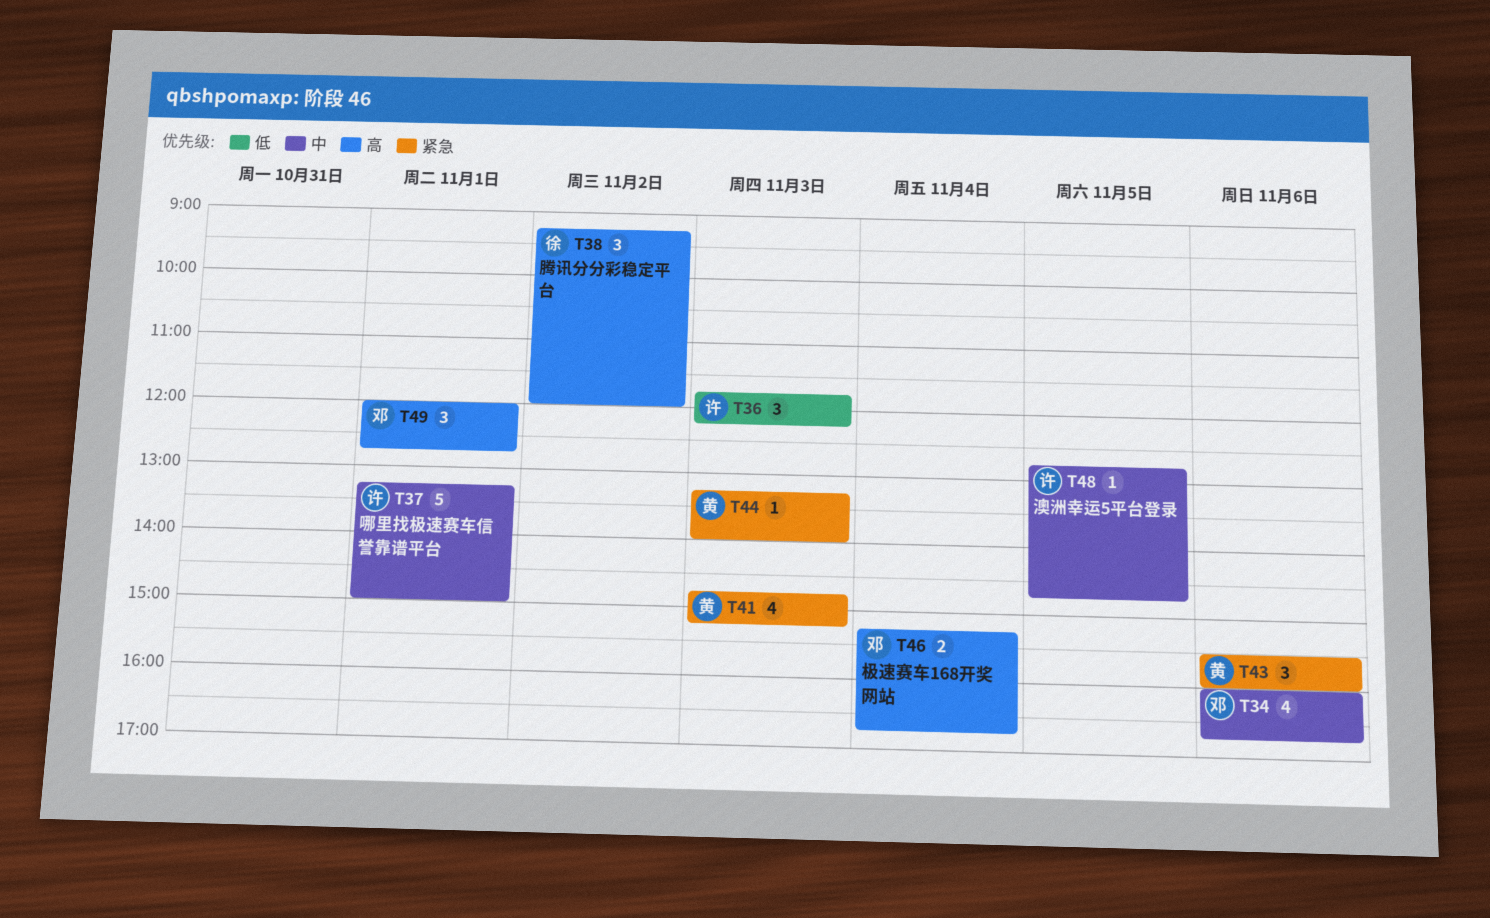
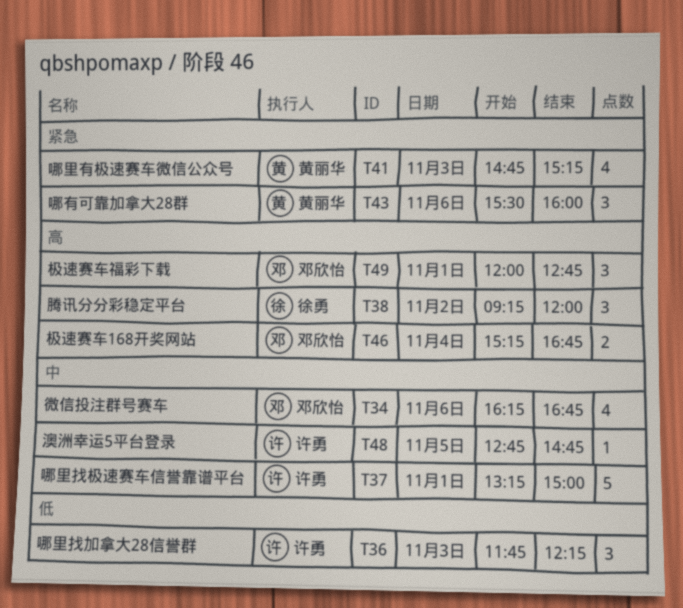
T34, begins: 16:00 -> 16:15
T44: present -> none

